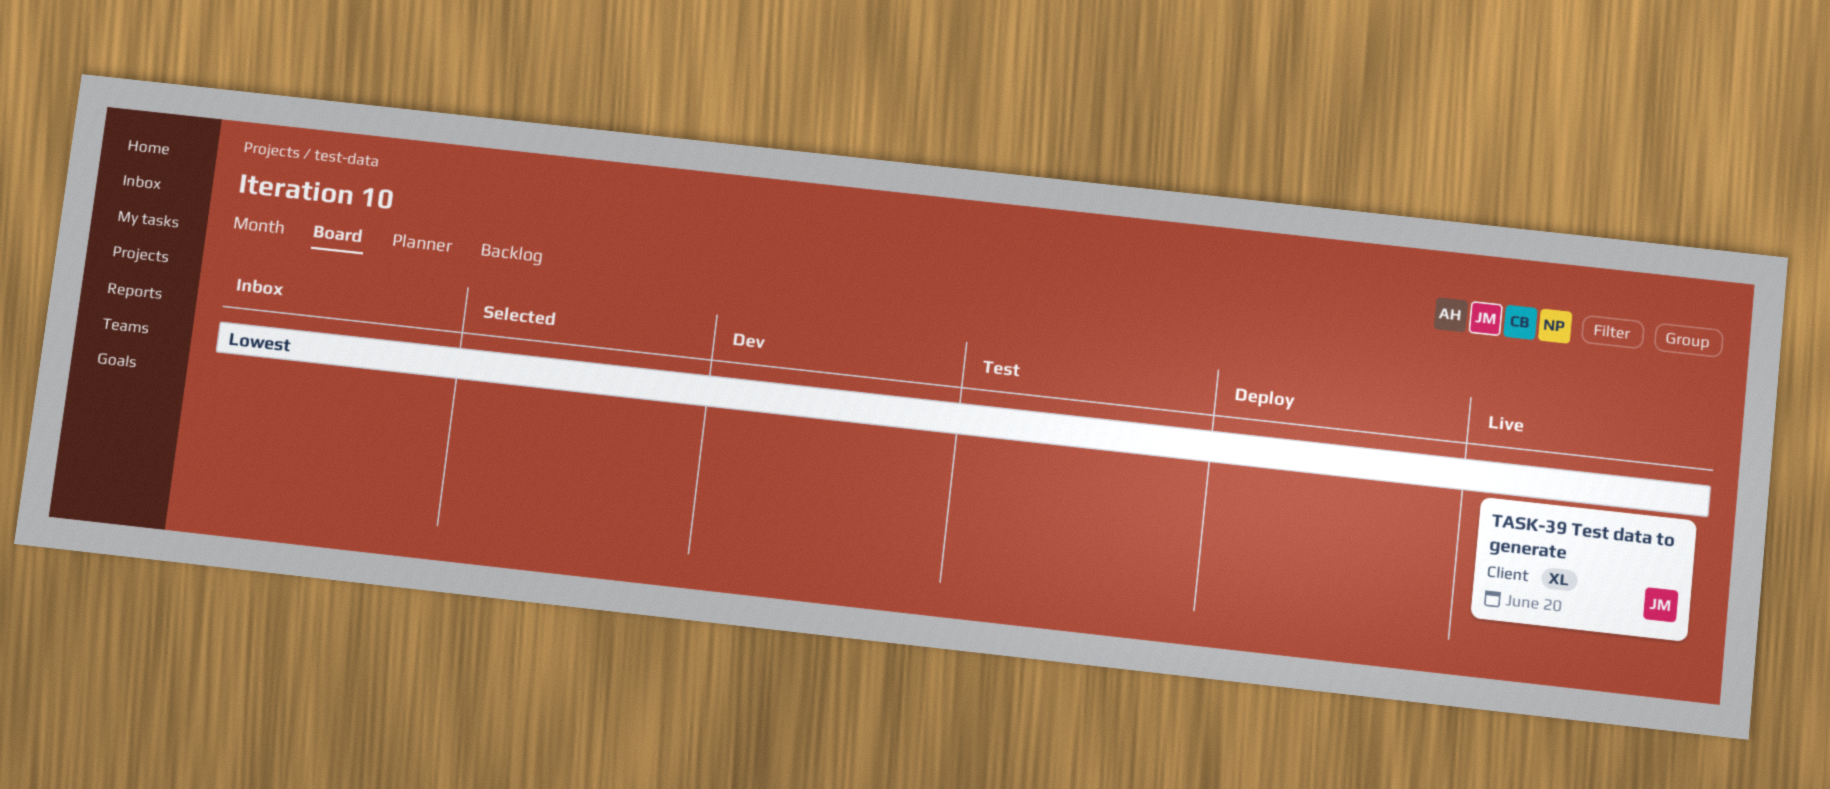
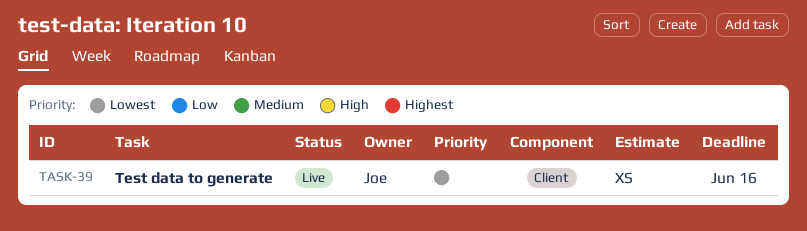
TASK-39, estimate: XL -> XS
TASK-39, due: Jun 20 -> Jun 16

